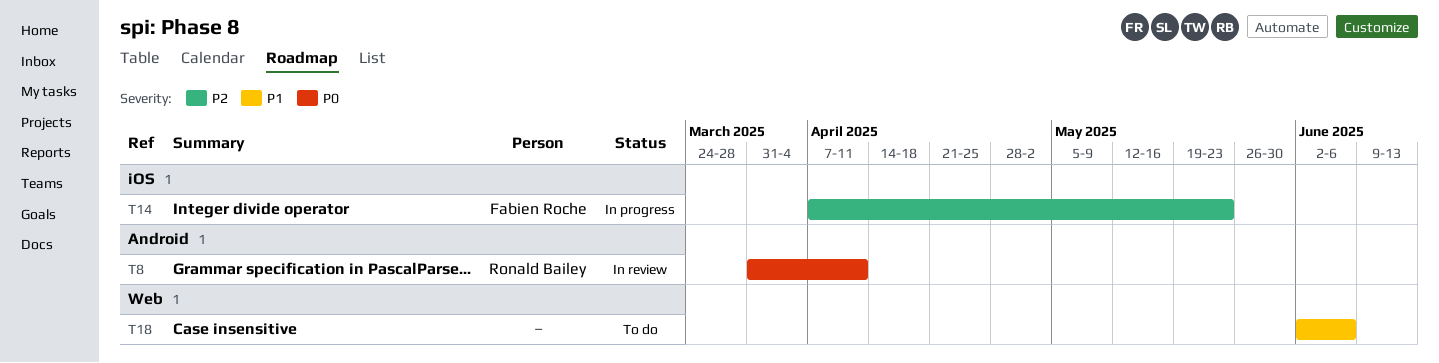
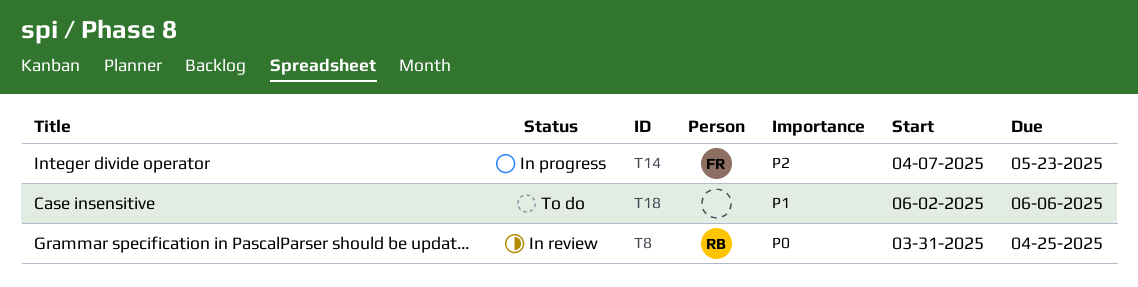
T8, due: Apr 11 -> Apr 25

